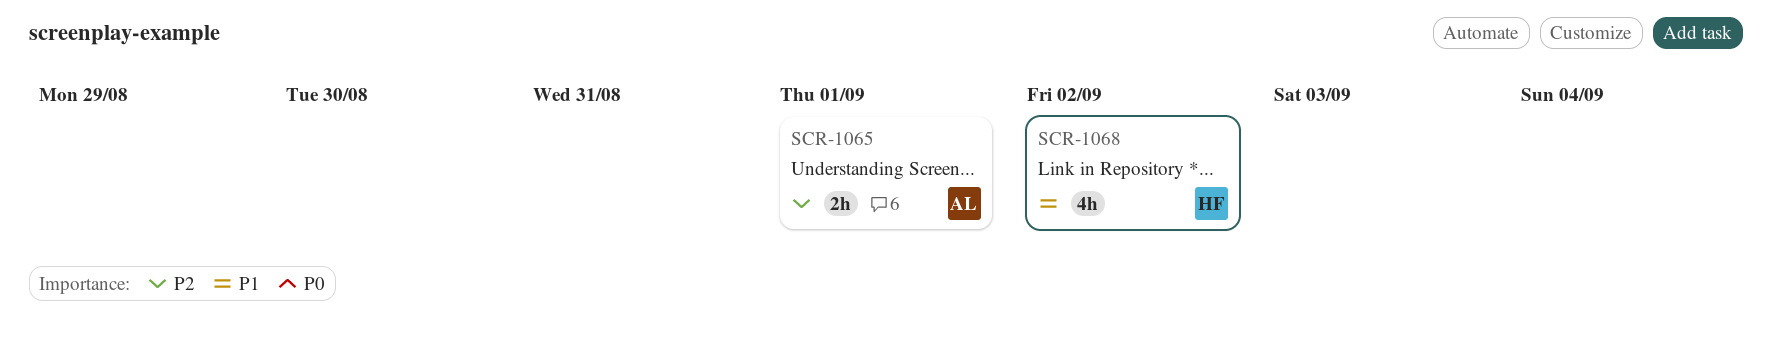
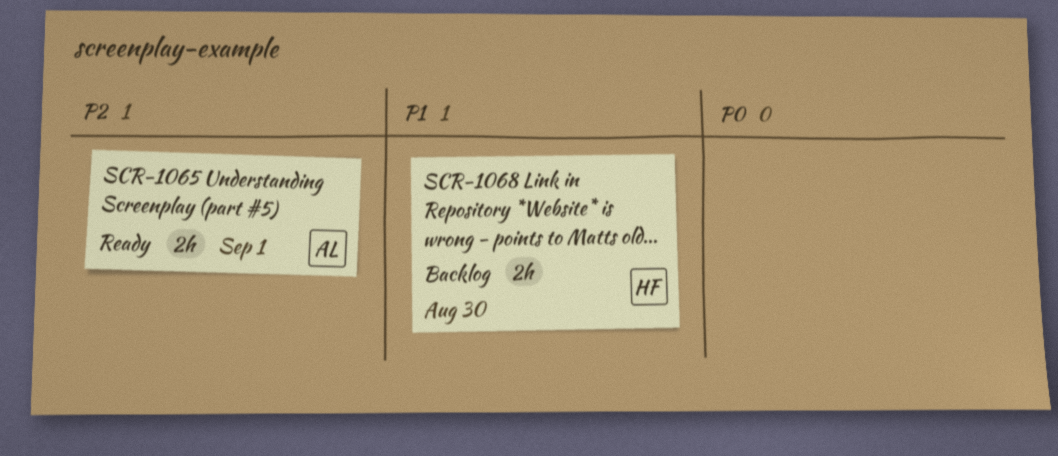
SCR-1068, estimate: 4h -> 2h
SCR-1068, due: Sep 2 -> Aug 30

